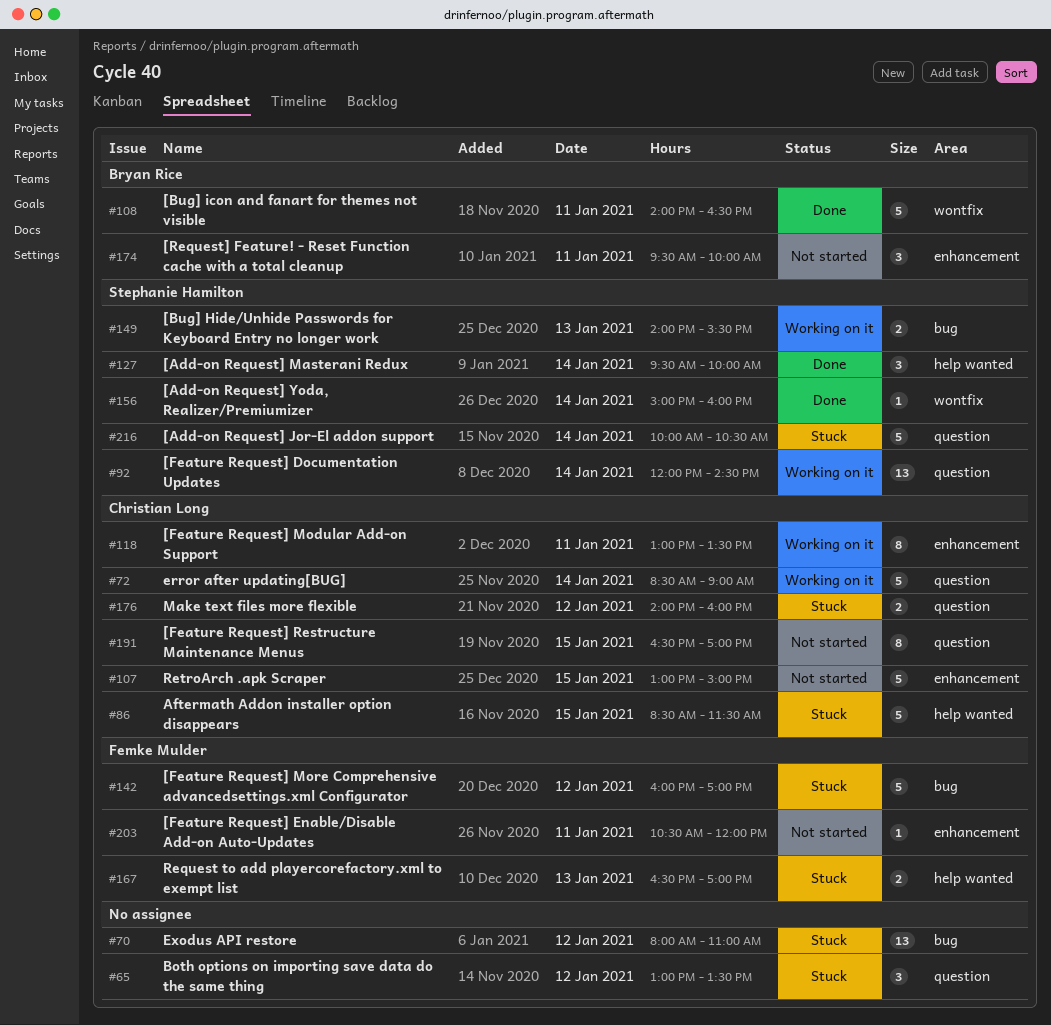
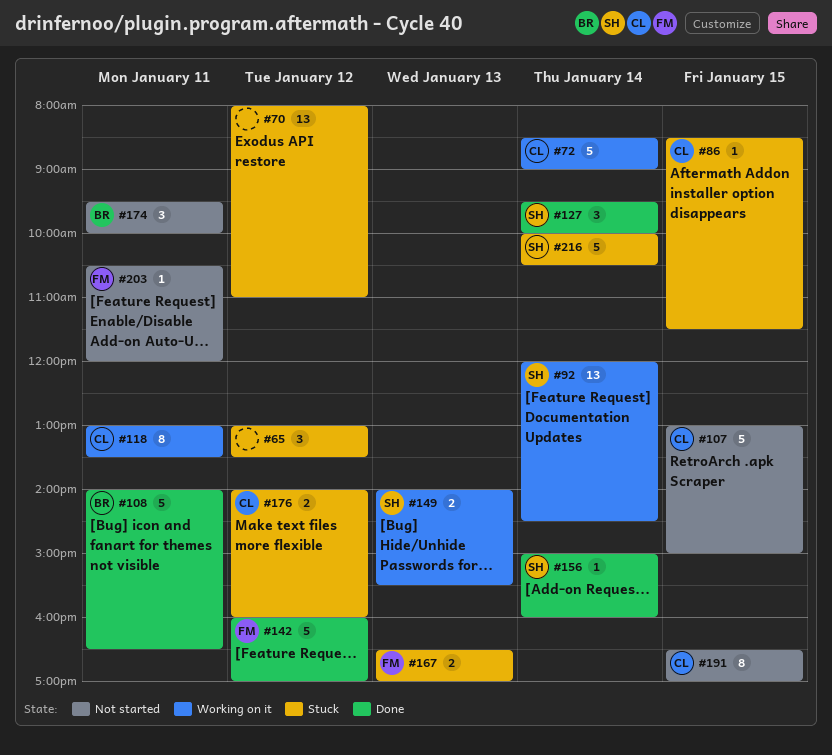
#86, estimate: 5 -> 1
#142, status: Stuck -> Done

